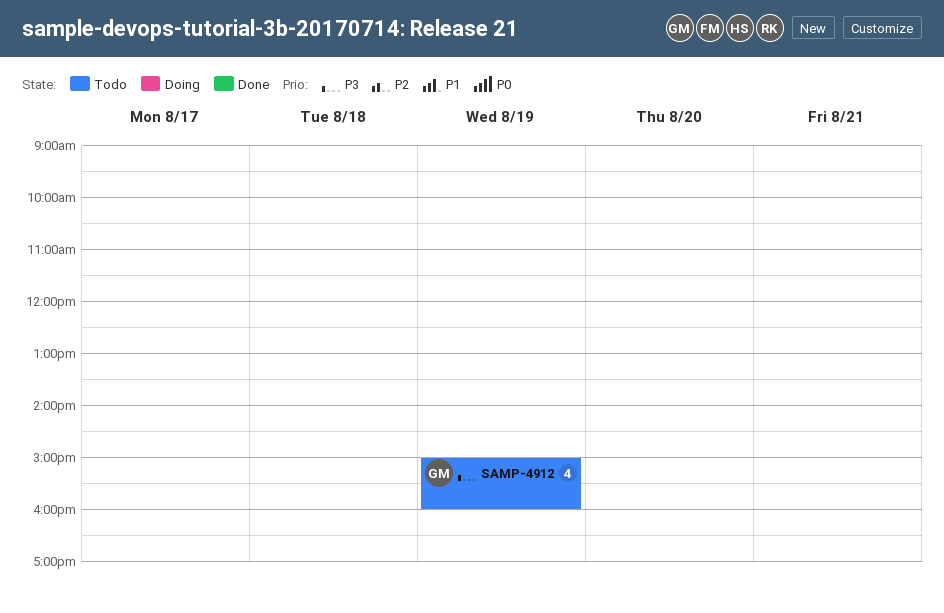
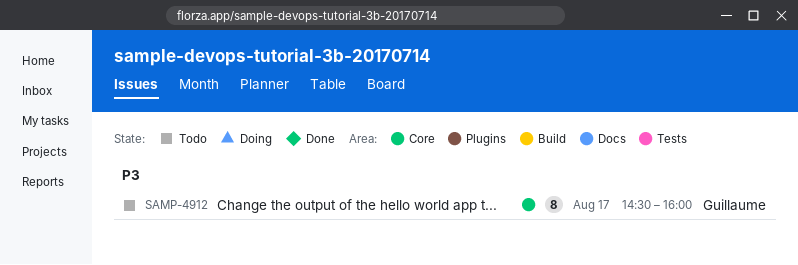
SAMP-4912, estimate: 4 -> 8
SAMP-4912, day: Aug 19 -> Aug 17
SAMP-4912, begins: 15:00 -> 14:30

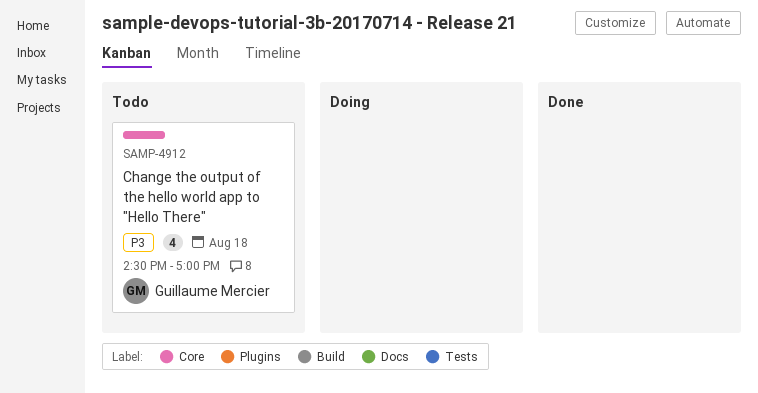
SAMP-4912, estimate: 8 -> 4
SAMP-4912, day: Aug 17 -> Aug 18
SAMP-4912, ends: 16:00 -> 17:00

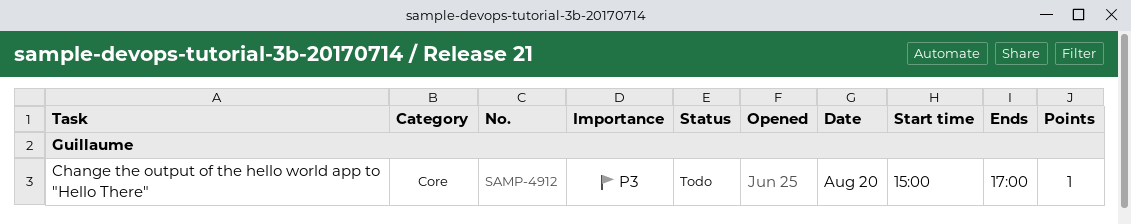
SAMP-4912, estimate: 4 -> 1
SAMP-4912, day: Aug 18 -> Aug 20
SAMP-4912, begins: 14:30 -> 15:00

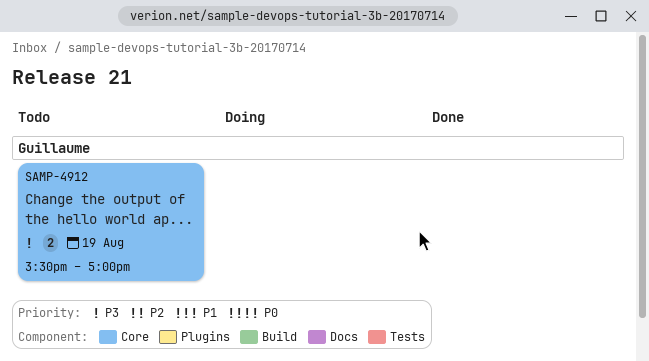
SAMP-4912, estimate: 1 -> 2
SAMP-4912, day: Aug 20 -> Aug 19
SAMP-4912, begins: 15:00 -> 15:30

